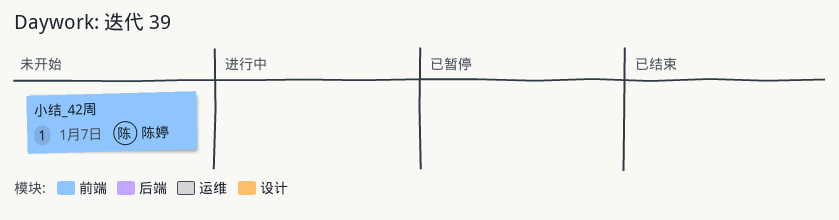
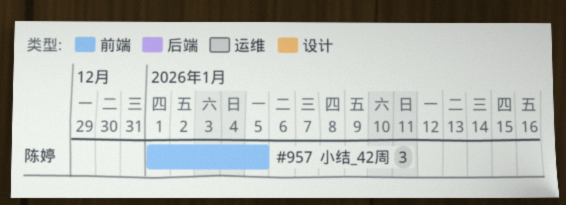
小结_42周, estimate: 1 -> 3
小结_42周, due: Jan 7 -> Jan 5

